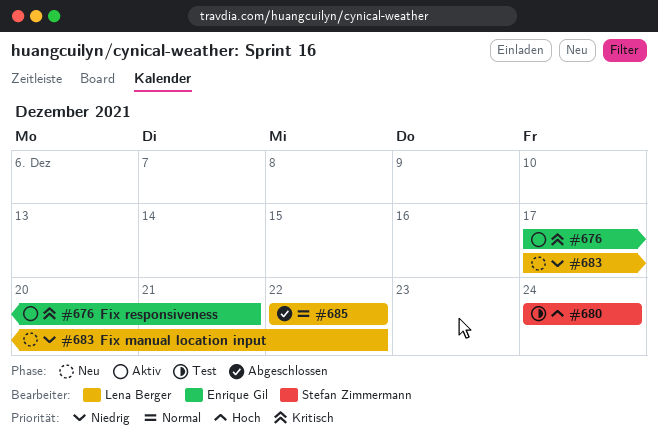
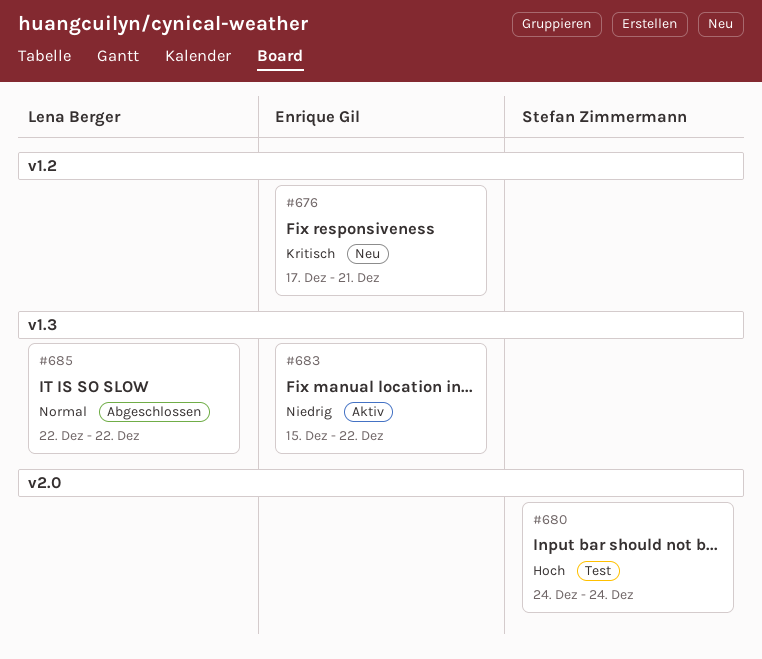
#676, status: Aktiv -> Neu
#683, status: Neu -> Aktiv
#683, owner: Lena Berger -> Enrique Gil
#683, start: Dec 17 -> Dec 15

